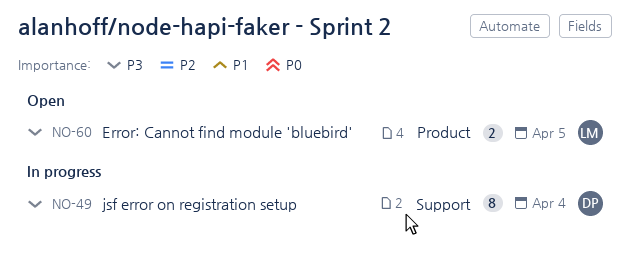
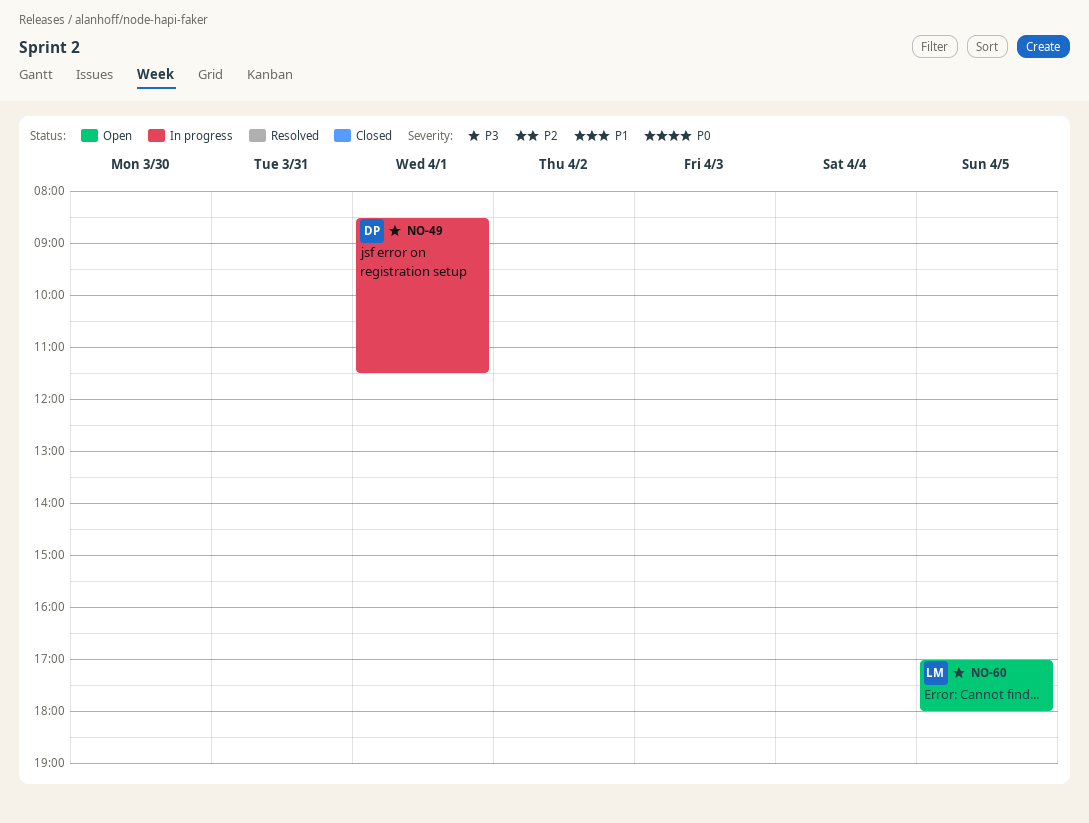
NO-49, day: Apr 4 -> Apr 1

